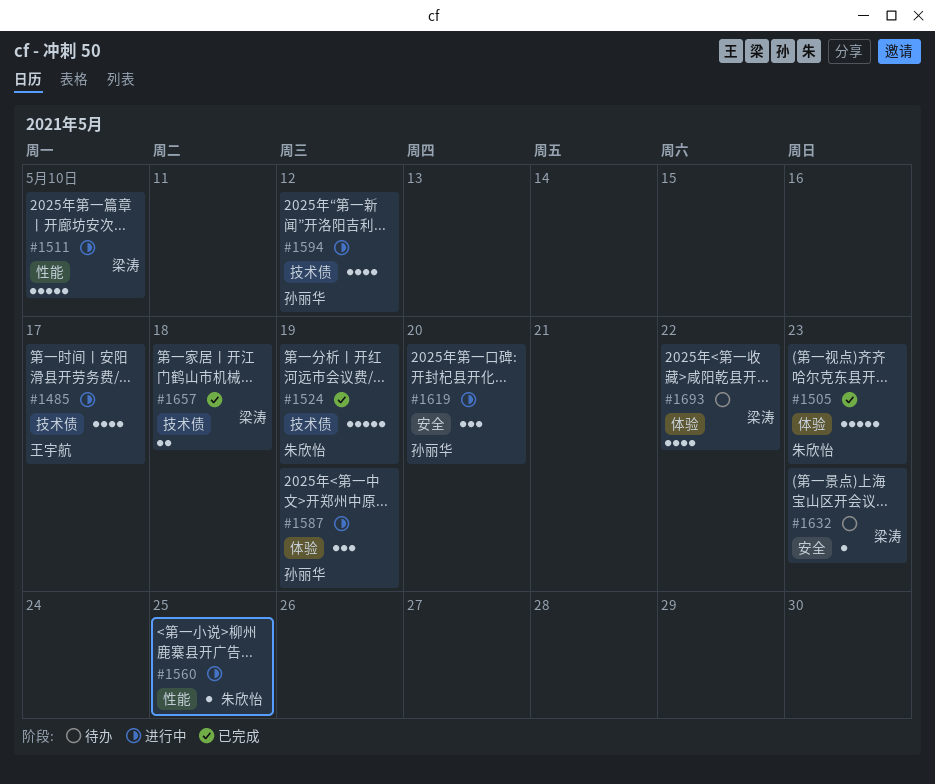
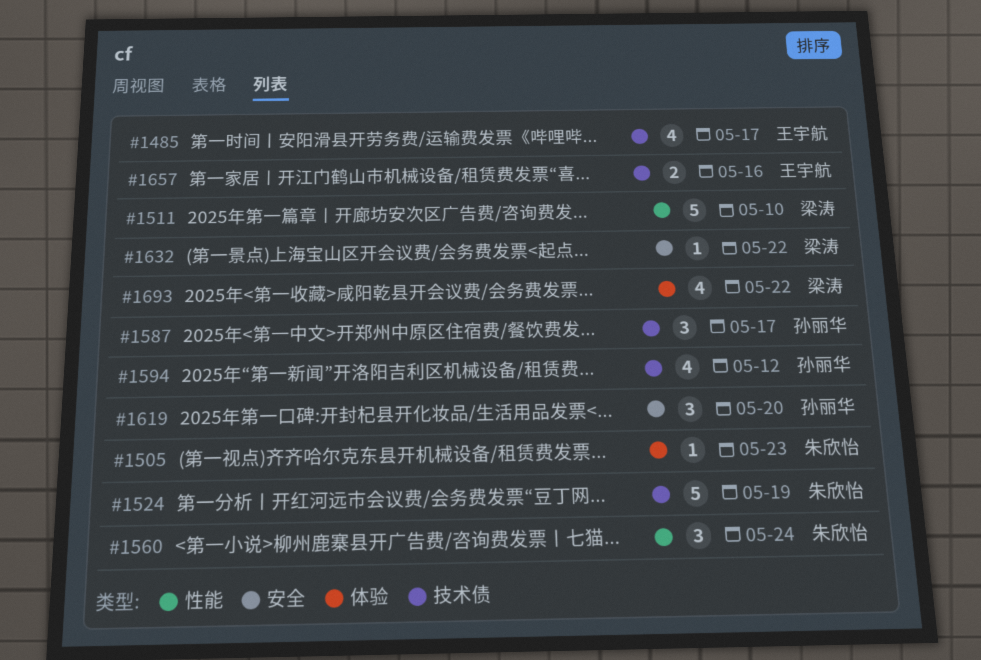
#1505, estimate: 5 -> 1
#1560, estimate: 1 -> 3
#1560, due: May 25 -> May 24
#1587, label: 体验 -> 技术债
#1587, due: May 19 -> May 17
#1632, due: May 23 -> May 22
#1657, owner: 梁涛 -> 王宇航
#1657, due: May 18 -> May 16

